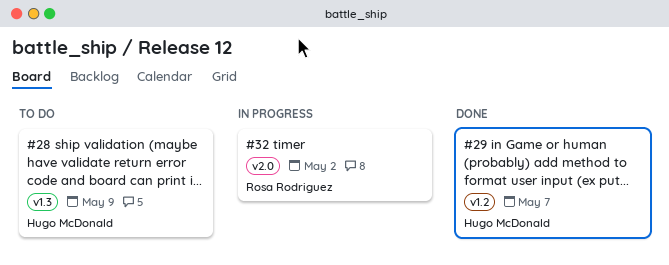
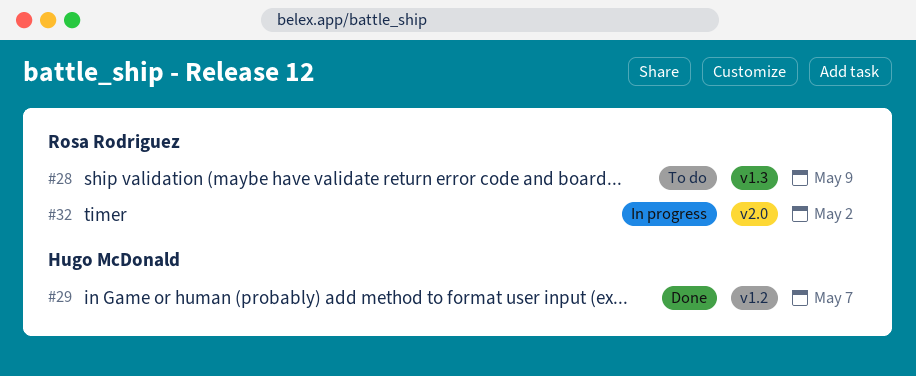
#28, owner: Hugo McDonald -> Rosa Rodriguez

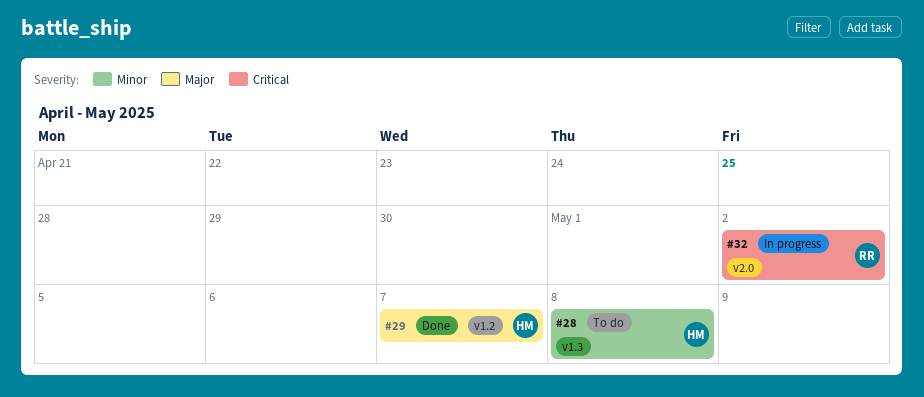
#28, owner: Rosa Rodriguez -> Hugo McDonald
#28, due: May 9 -> May 8

